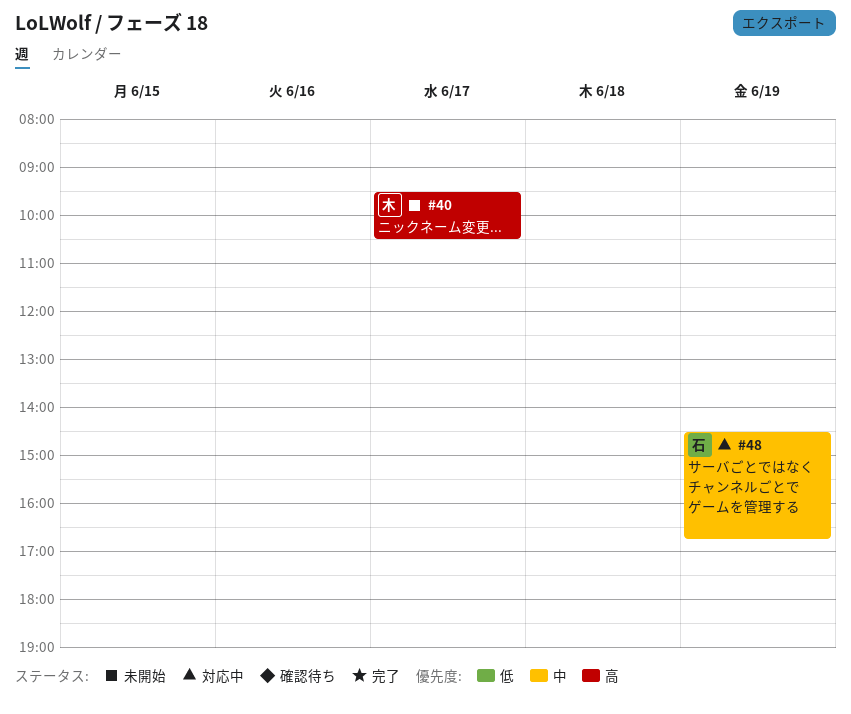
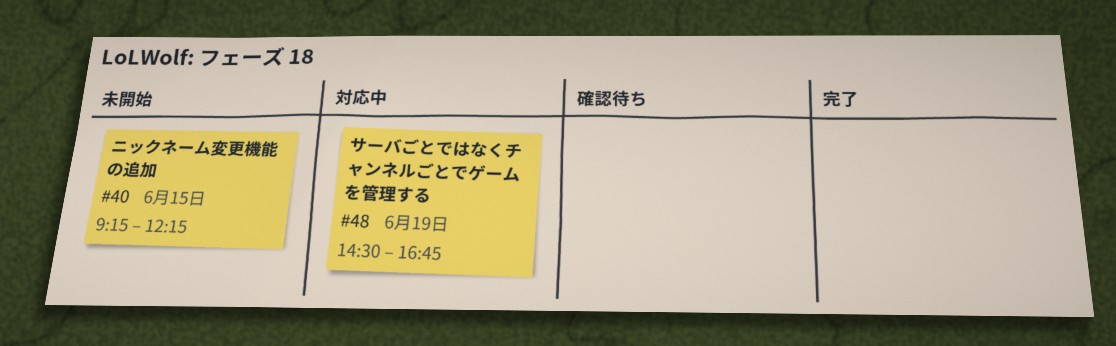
#40, day: Jun 17 -> Jun 15
#40, begins: 09:30 -> 09:15
#40, ends: 10:30 -> 12:15

